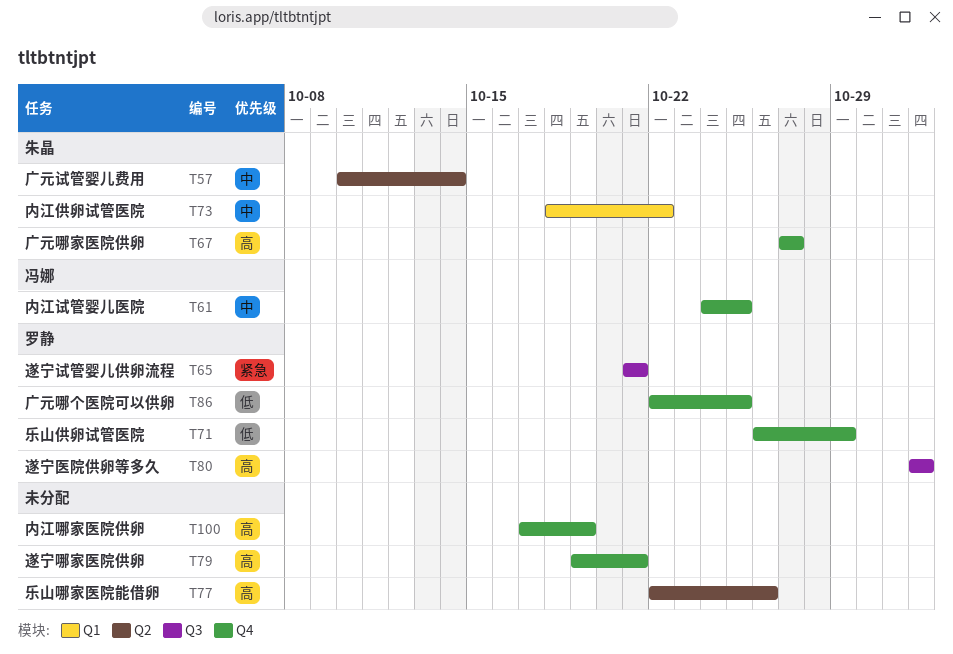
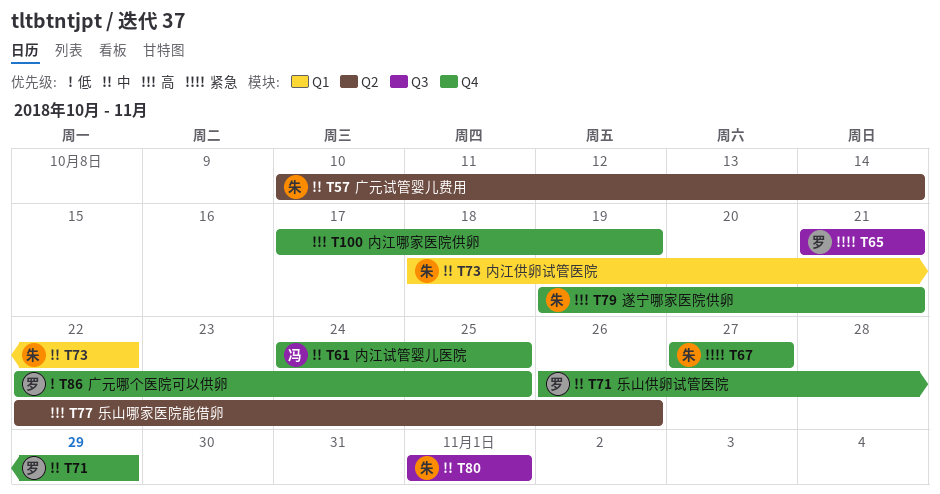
T67, priority: 高 -> 紧急
T71, priority: 低 -> 中
T79, owner: none -> 朱晶
T80, owner: 罗静 -> 朱晶
T80, priority: 高 -> 中

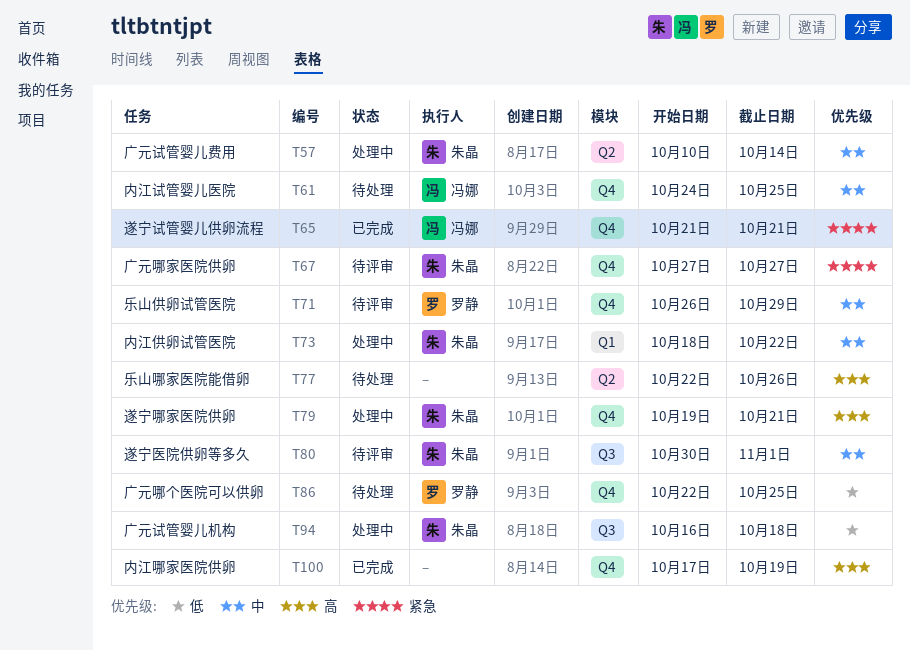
T65, owner: 罗静 -> 冯娜
T65, label: Q3 -> Q4
T80, start: Nov 1 -> Oct 30
T94: none -> present

